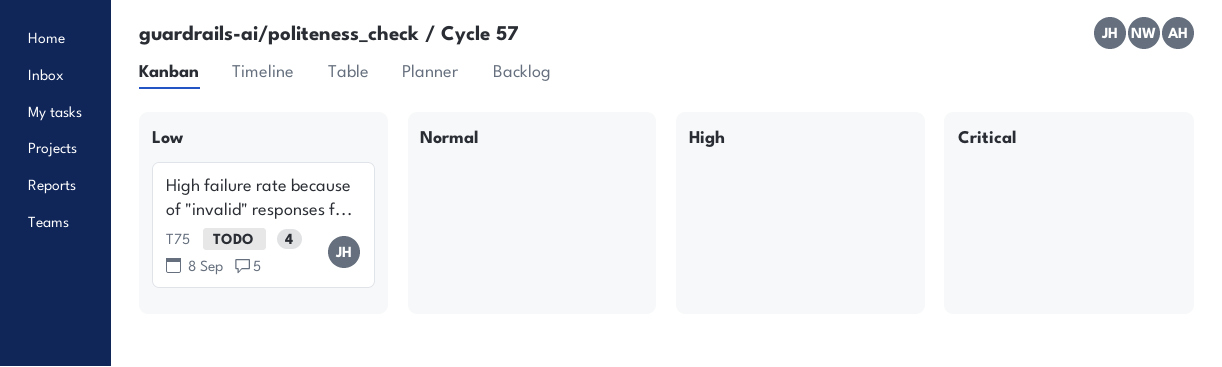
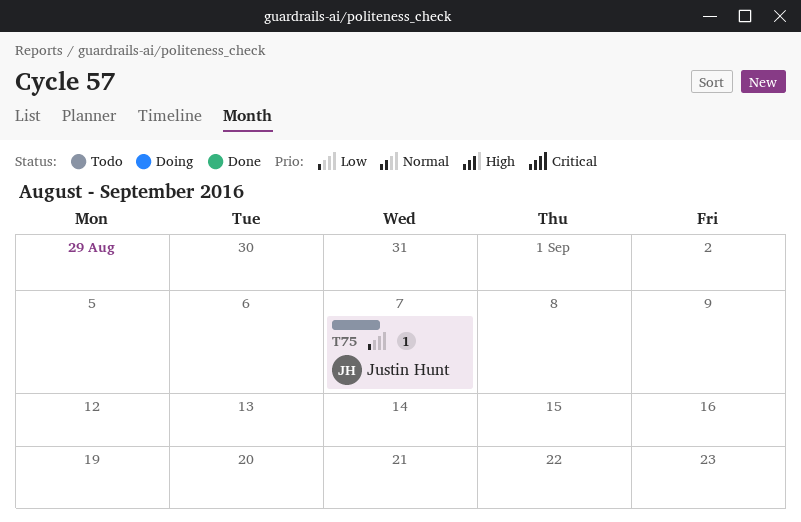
T75, estimate: 4 -> 1
T75, due: Sep 8 -> Sep 7

